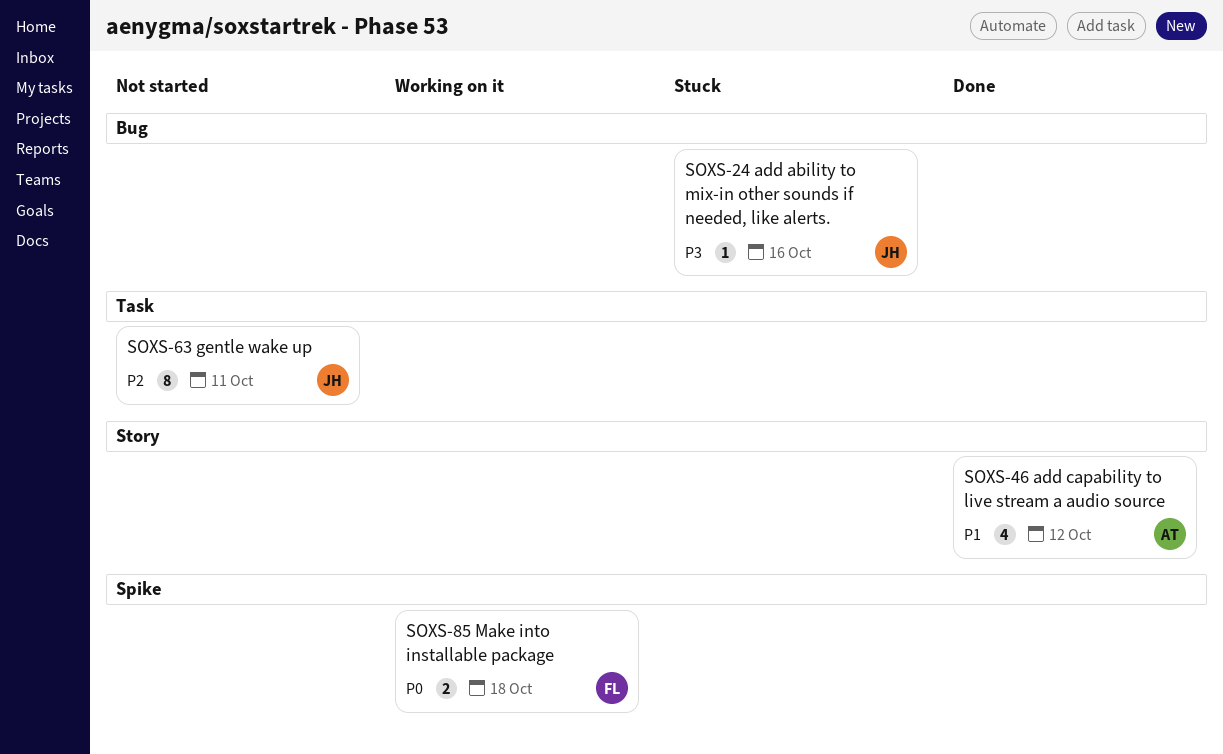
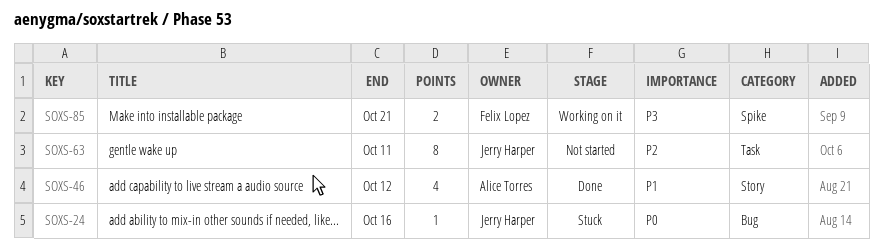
SOXS-24, priority: P3 -> P0
SOXS-85, priority: P0 -> P3
SOXS-85, due: Oct 18 -> Oct 21

